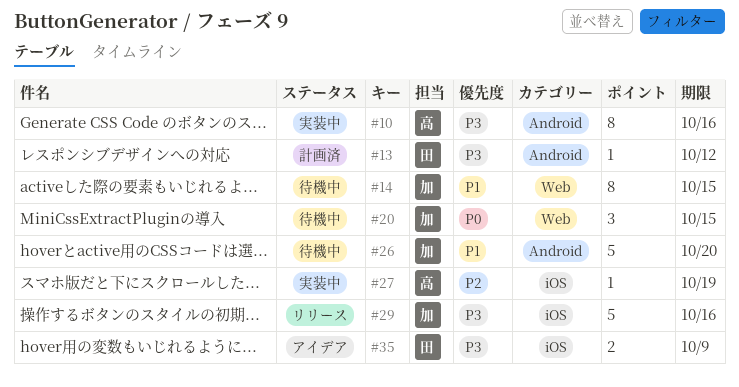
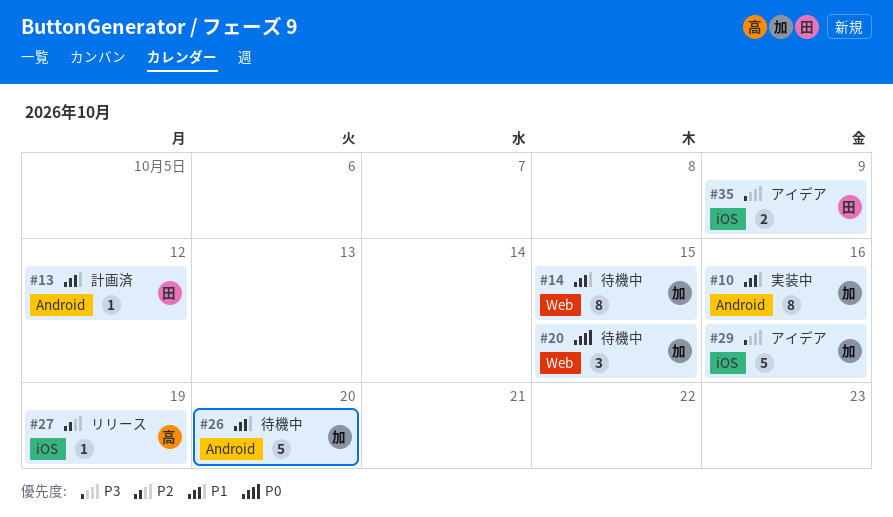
#10, owner: 高 -> 加
#10, priority: P3 -> P1
#13, priority: P3 -> P1
#27, status: 実装中 -> リリース
#29, status: リリース -> アイデア

